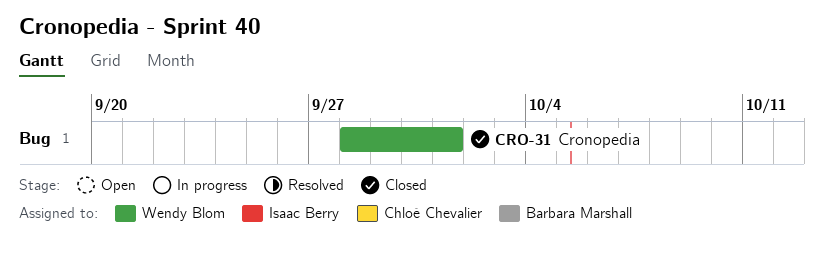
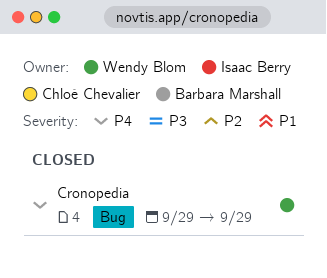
Cronopedia, start: Sep 28 -> Sep 29
Cronopedia, due: Oct 1 -> Sep 29

